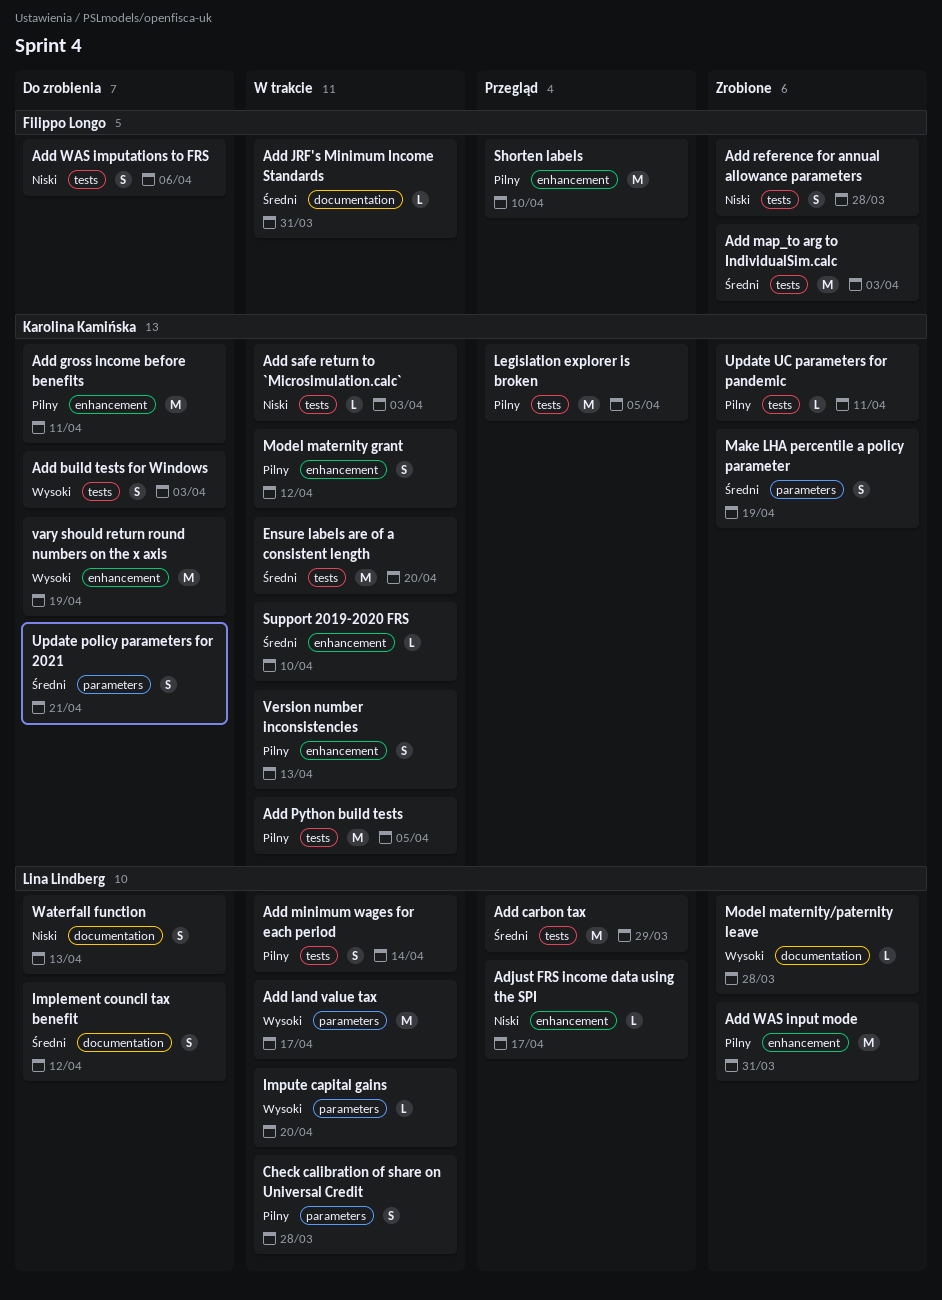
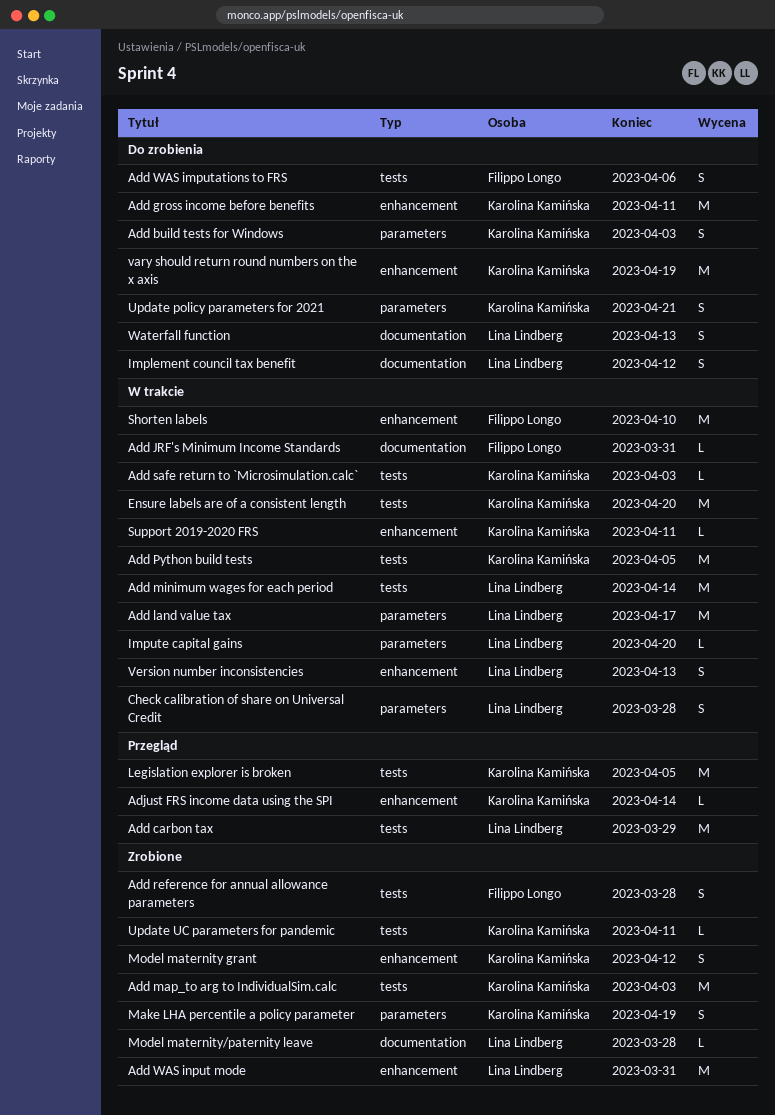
Add build tests for Windows, label: tests -> parameters
Add map_to arg to IndividualSim.calc, owner: Filippo Longo -> Karolina Kamińska
Add minimum wages for each period, estimate: S -> M
Adjust FRS income data using the SPI, owner: Lina Lindberg -> Karolina Kamińska
Adjust FRS income data using the SPI, due: Apr 17 -> Apr 14
Model maternity grant, status: W trakcie -> Zrobione
Shorten labels, status: Przegląd -> W trakcie
Support 2019-2020 FRS, due: Apr 10 -> Apr 11
Version number inconsistencies, owner: Karolina Kamińska -> Lina Lindberg

